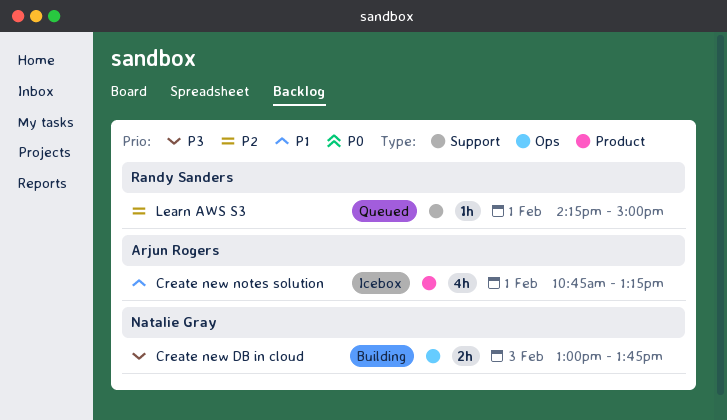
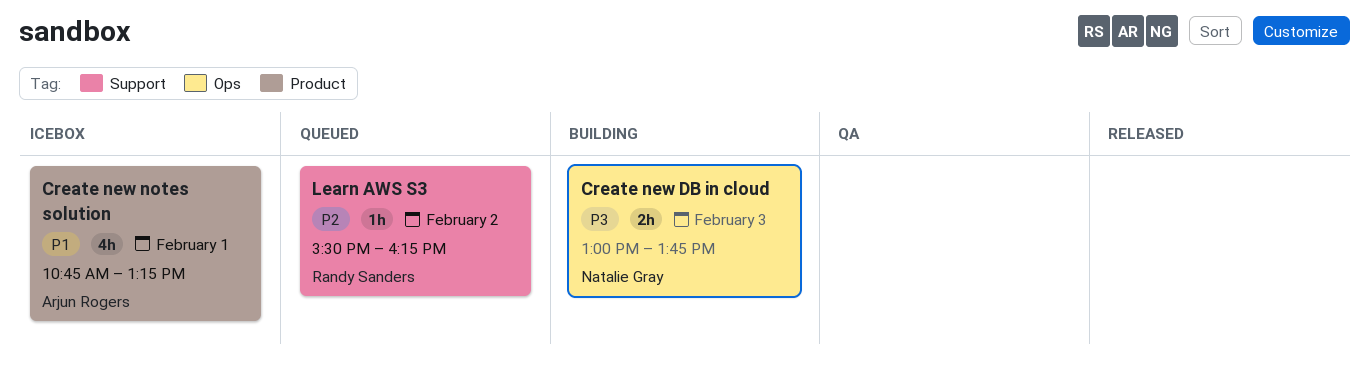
Learn AWS S3, day: Feb 1 -> Feb 2
Learn AWS S3, begins: 14:15 -> 15:30
Learn AWS S3, ends: 15:00 -> 16:15

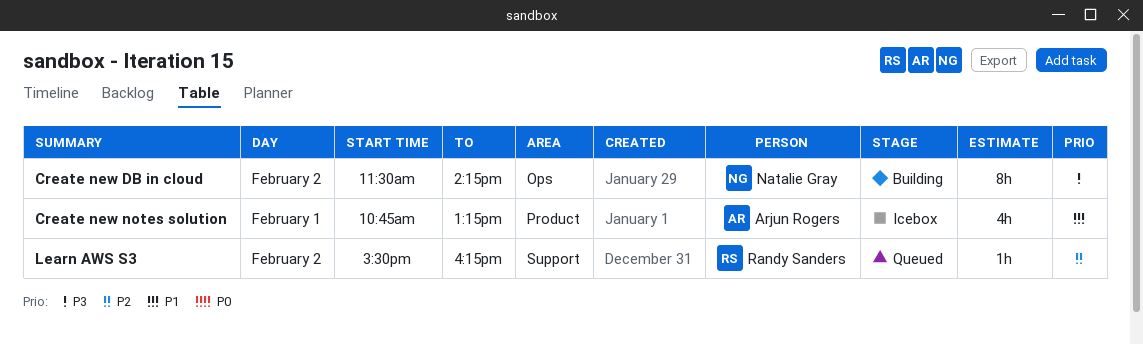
Create new DB in cloud, estimate: 2h -> 8h
Create new DB in cloud, day: Feb 3 -> Feb 2
Create new DB in cloud, begins: 13:00 -> 11:30
Create new DB in cloud, ends: 13:45 -> 14:15

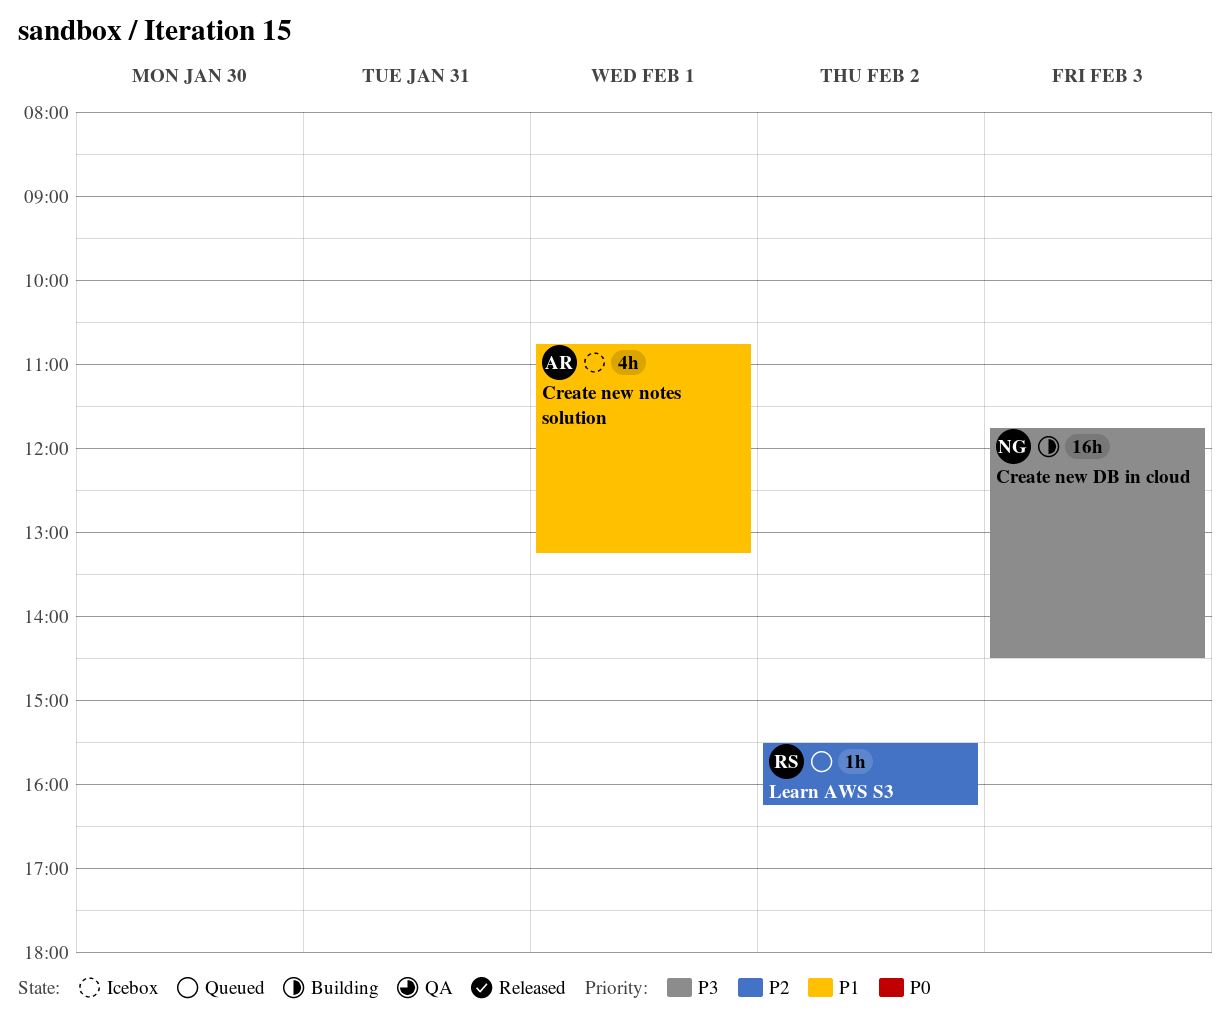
Create new DB in cloud, estimate: 8h -> 16h
Create new DB in cloud, day: Feb 2 -> Feb 3
Create new DB in cloud, begins: 11:30 -> 11:45
Create new DB in cloud, ends: 14:15 -> 14:30

